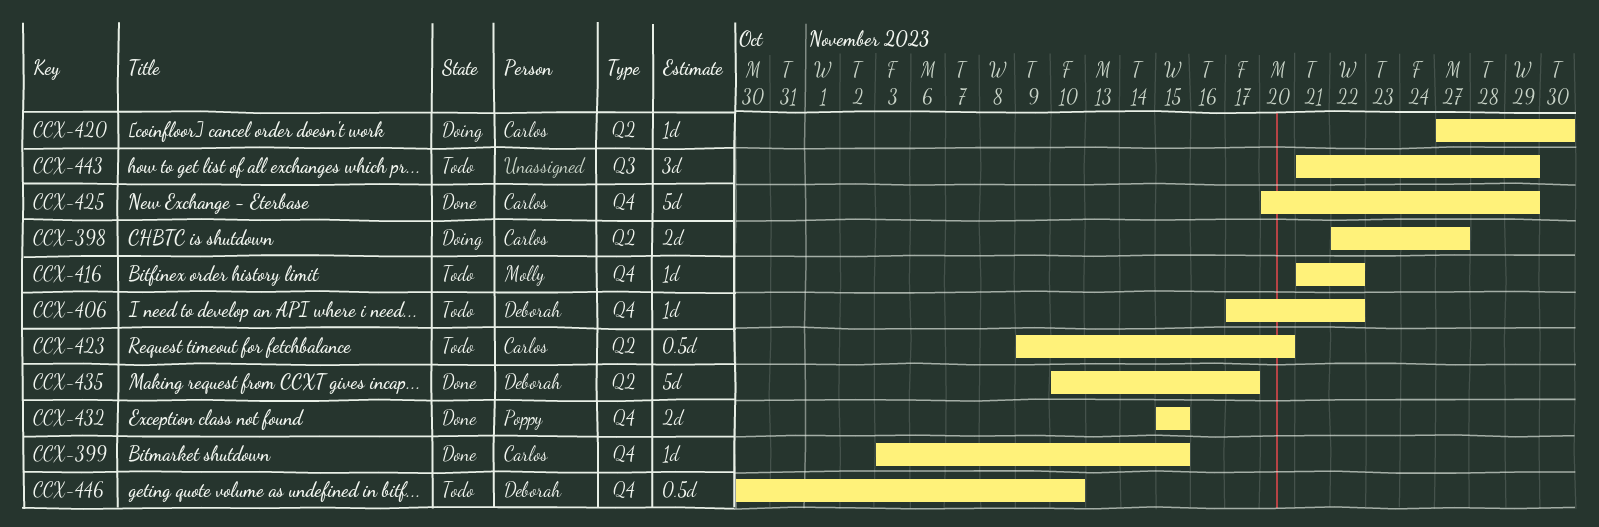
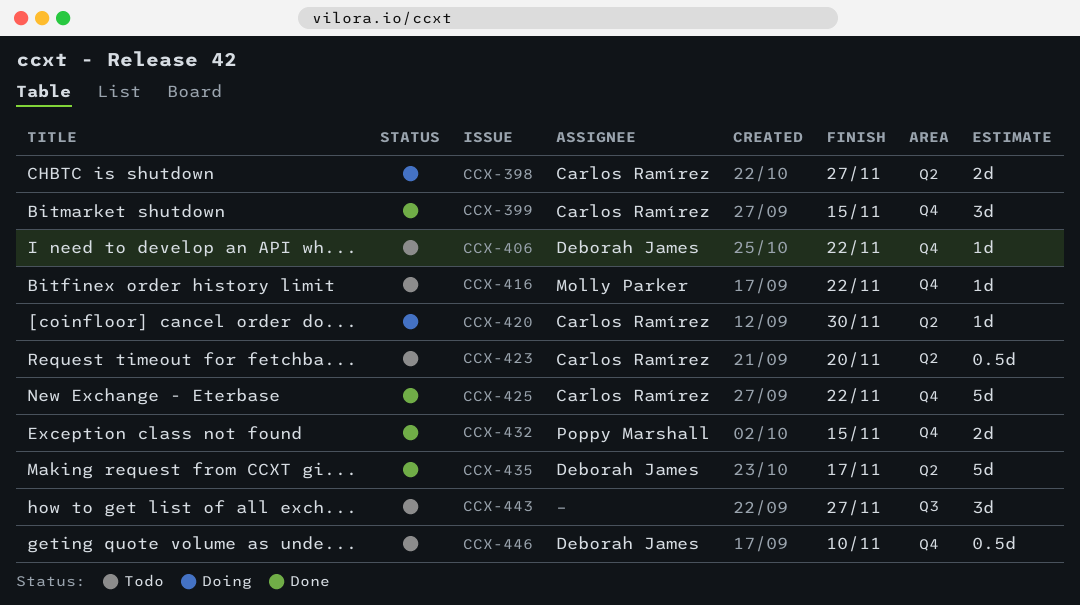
CCX-399, estimate: 1d -> 3d
CCX-425, due: Nov 29 -> Nov 22
CCX-443, due: Nov 29 -> Nov 27

